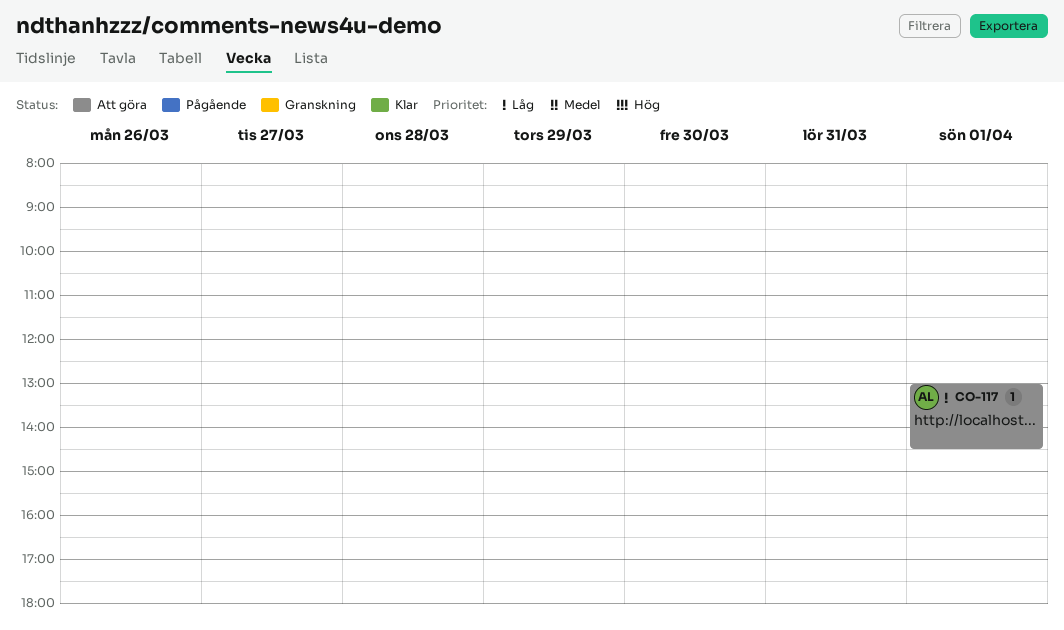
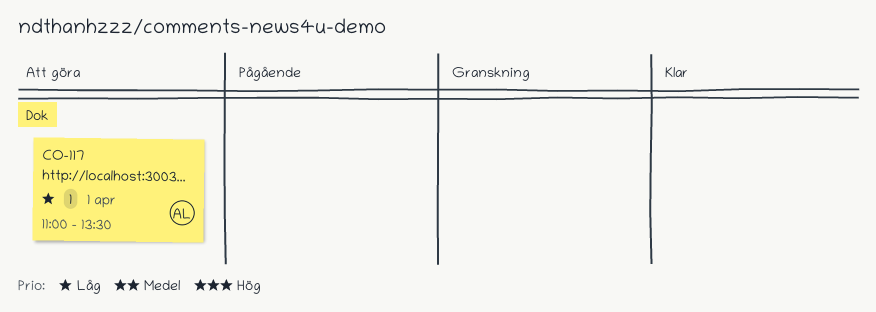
CO-117, begins: 13:00 -> 11:00
CO-117, ends: 14:30 -> 13:30

